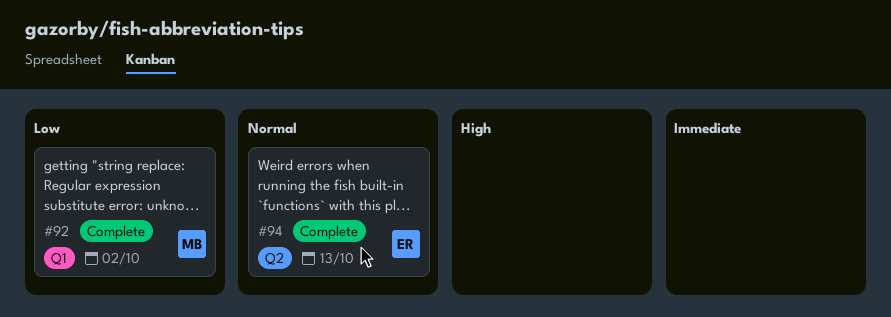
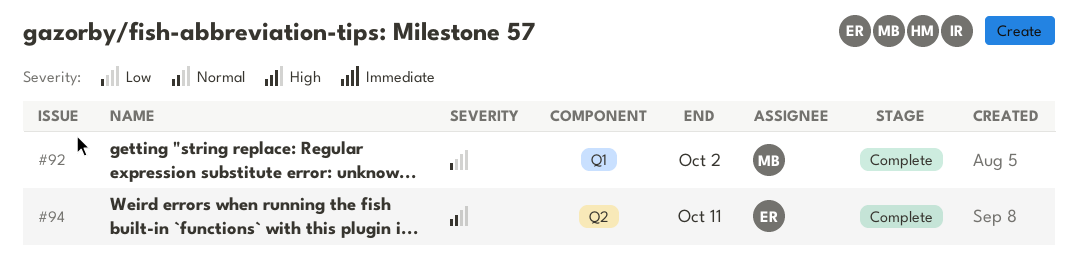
#94, due: Oct 13 -> Oct 11

